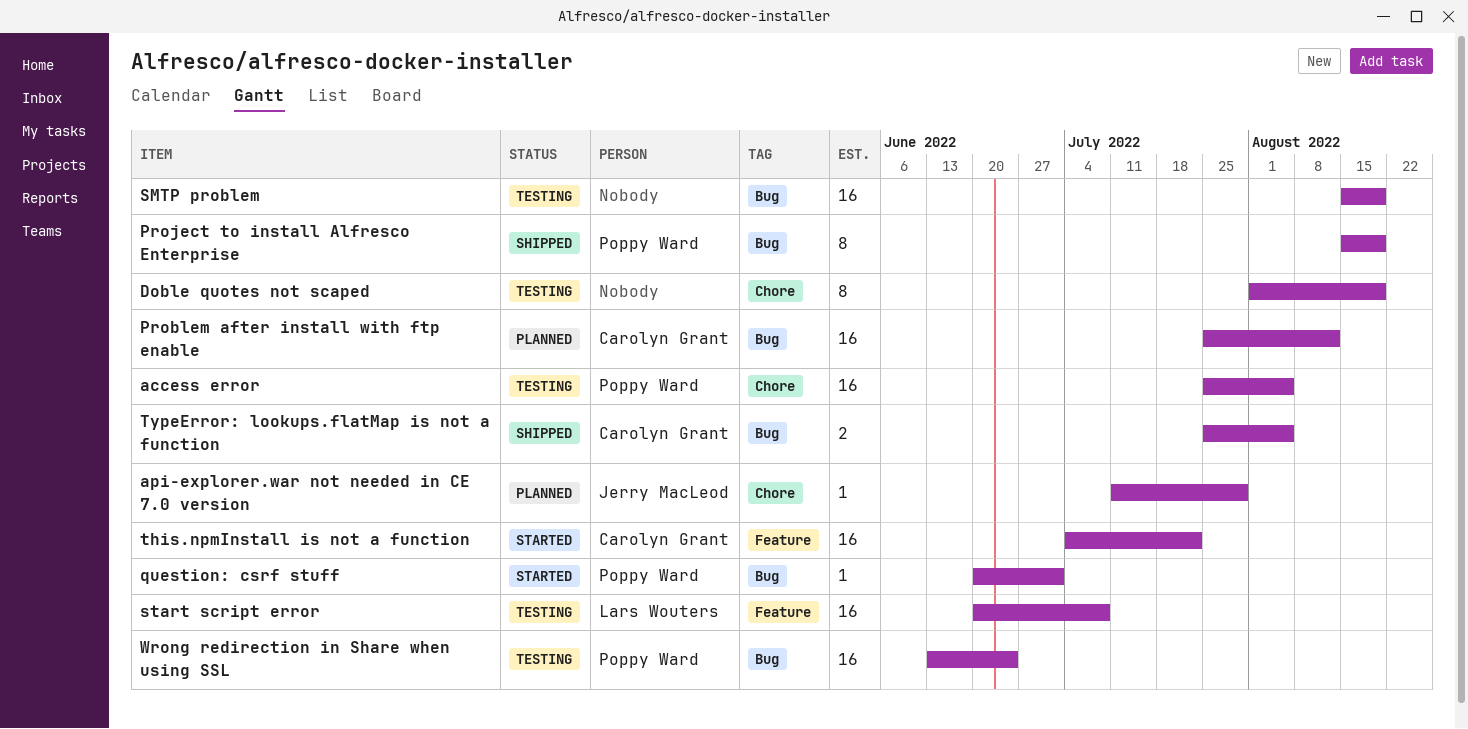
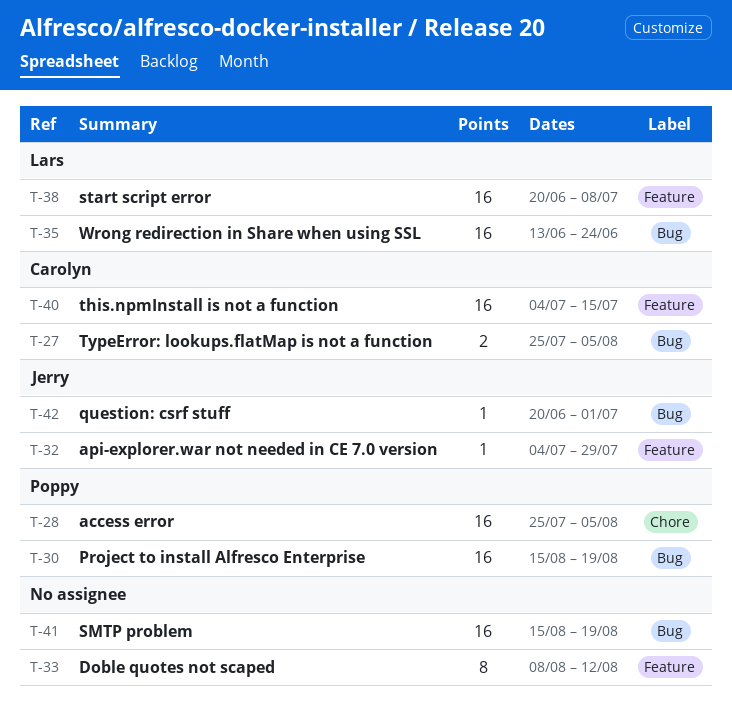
api-explorer.war not needed in CE 7.0 version, label: Chore -> Feature
api-explorer.war not needed in CE 7.0 version, start: Jul 11 -> Jul 4
Doble quotes not scaped, label: Chore -> Feature
Doble quotes not scaped, start: Aug 1 -> Aug 8
Doble quotes not scaped, due: Aug 19 -> Aug 12
Problem after install with ftp enable: present -> none
Project to install Alfresco Enterprise, estimate: 8 -> 16
question: csrf stuff, owner: Poppy Ward -> Jerry MacLeod
this.npmInstall is not a function, due: Jul 22 -> Jul 15
Wrong redirection in Share when using SSL, owner: Poppy Ward -> Lars Wouters

